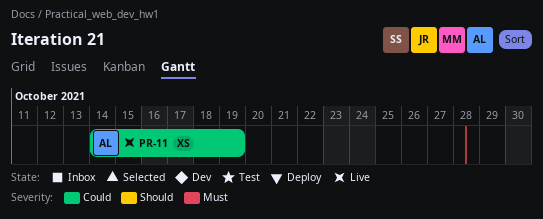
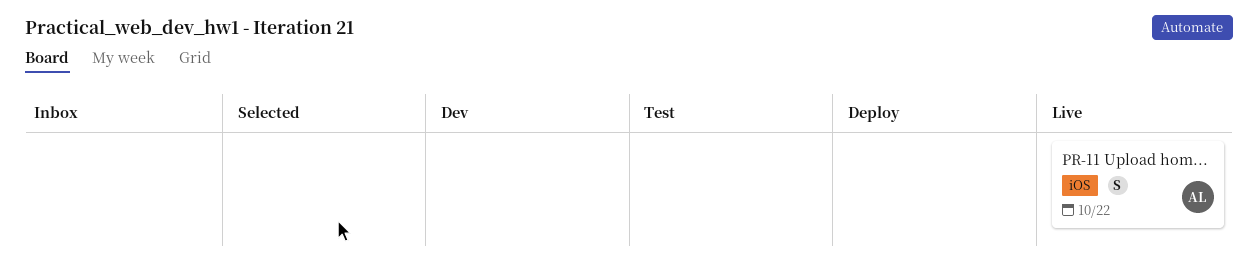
PR-11, estimate: XS -> S
PR-11, due: Oct 19 -> Oct 22

